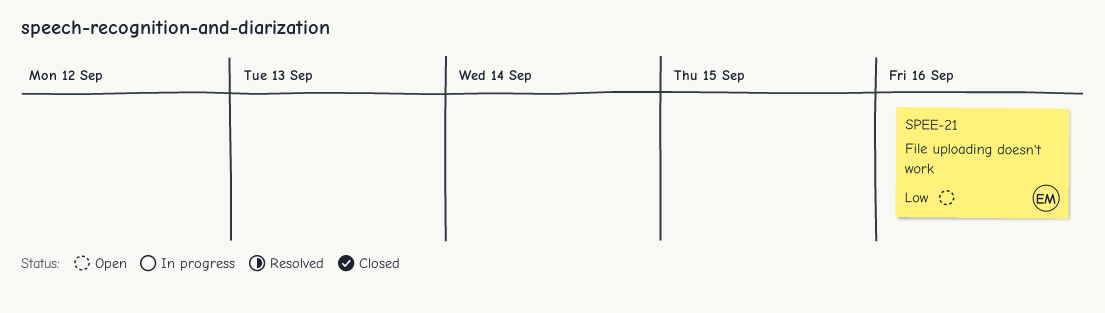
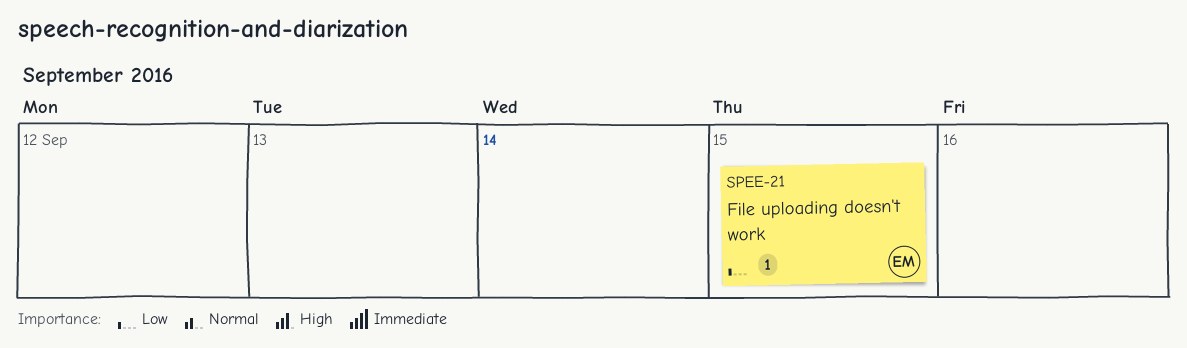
SPEE-21, due: Sep 16 -> Sep 15

